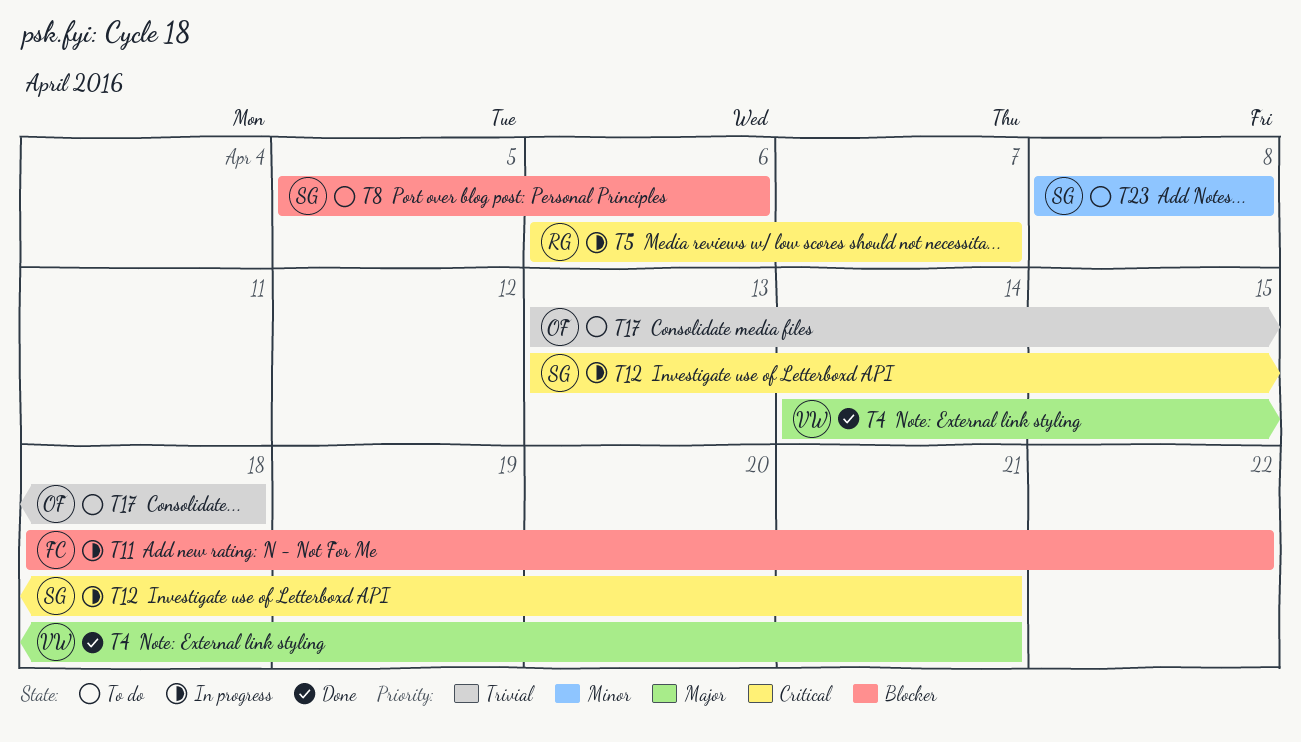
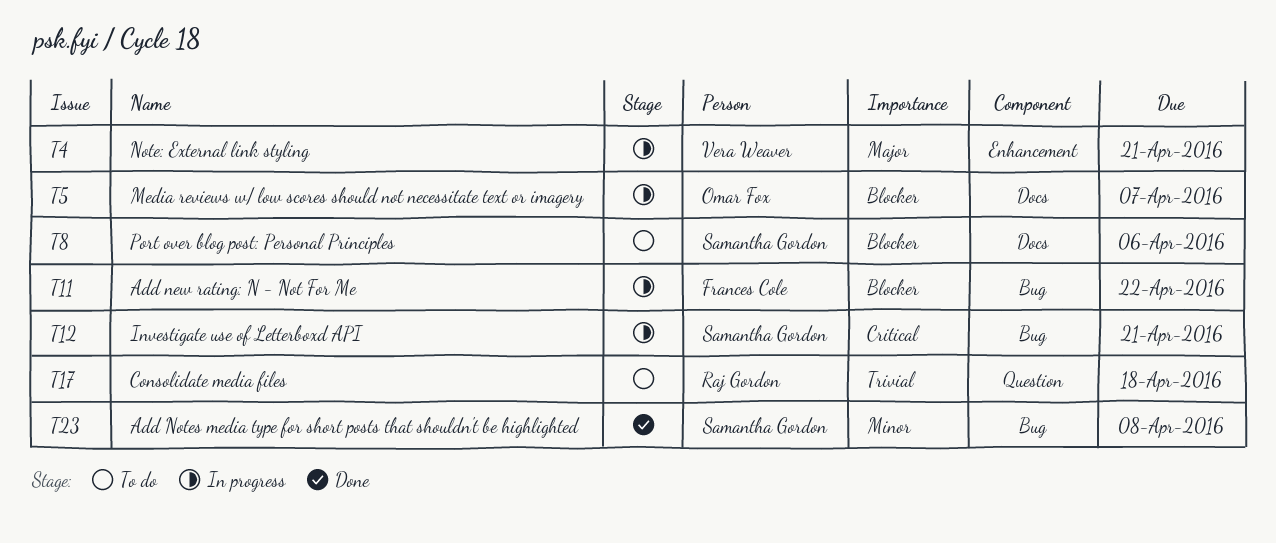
T4, status: Done -> In progress
T5, owner: Raj Gordon -> Omar Fox
T5, priority: Critical -> Blocker
T17, owner: Omar Fox -> Raj Gordon
T23, status: To do -> Done

